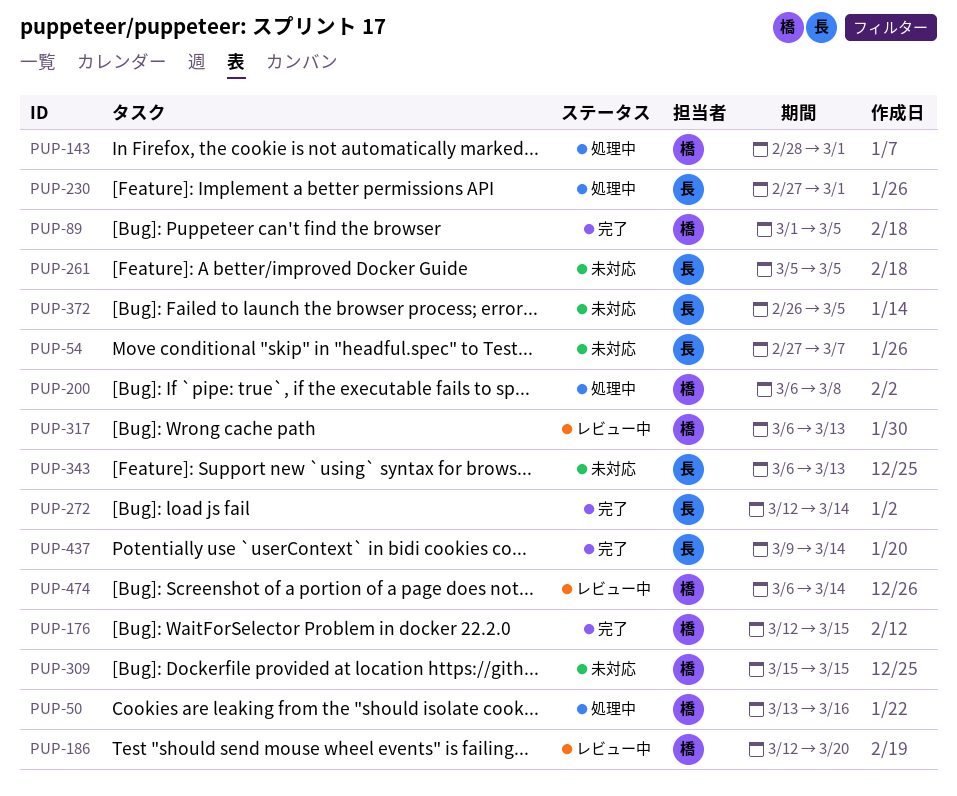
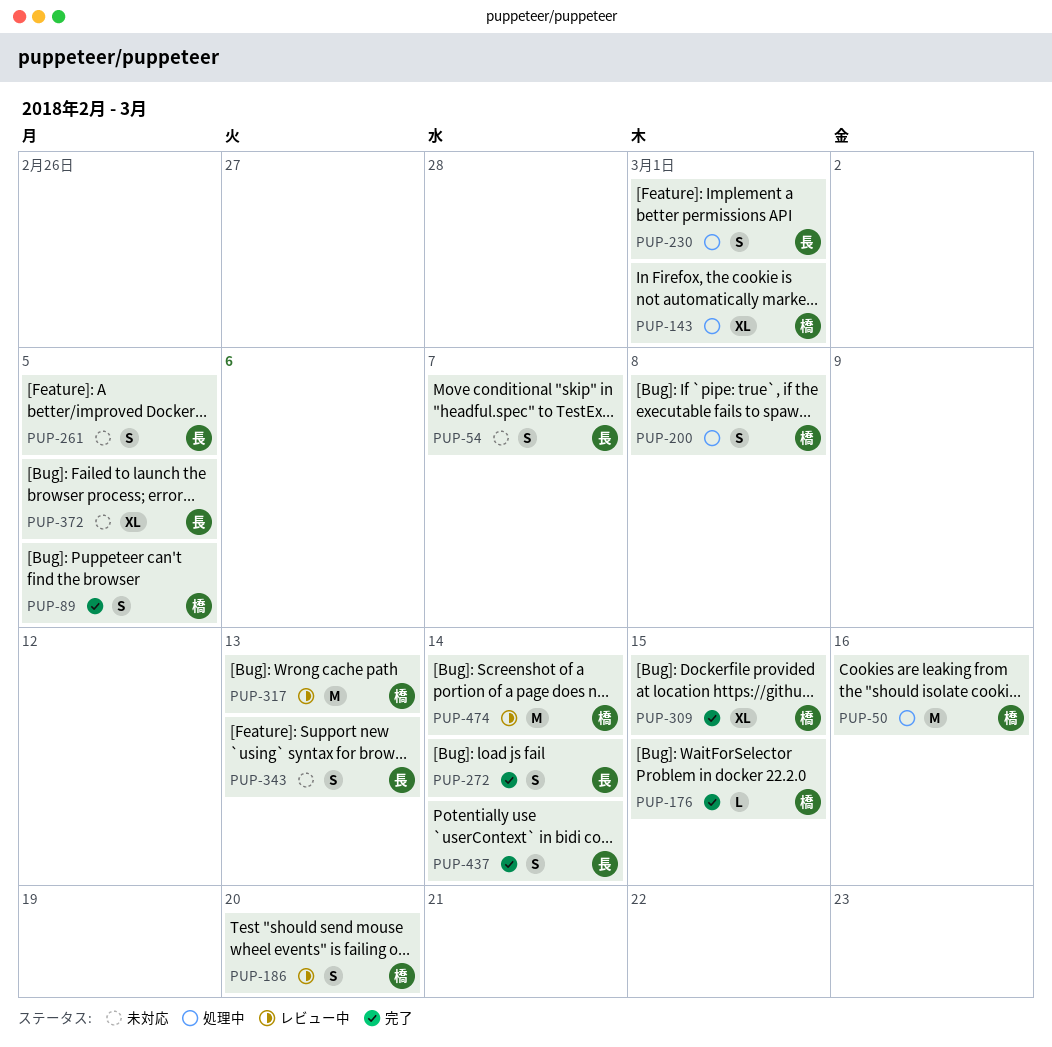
PUP-309, status: 未対応 -> 完了

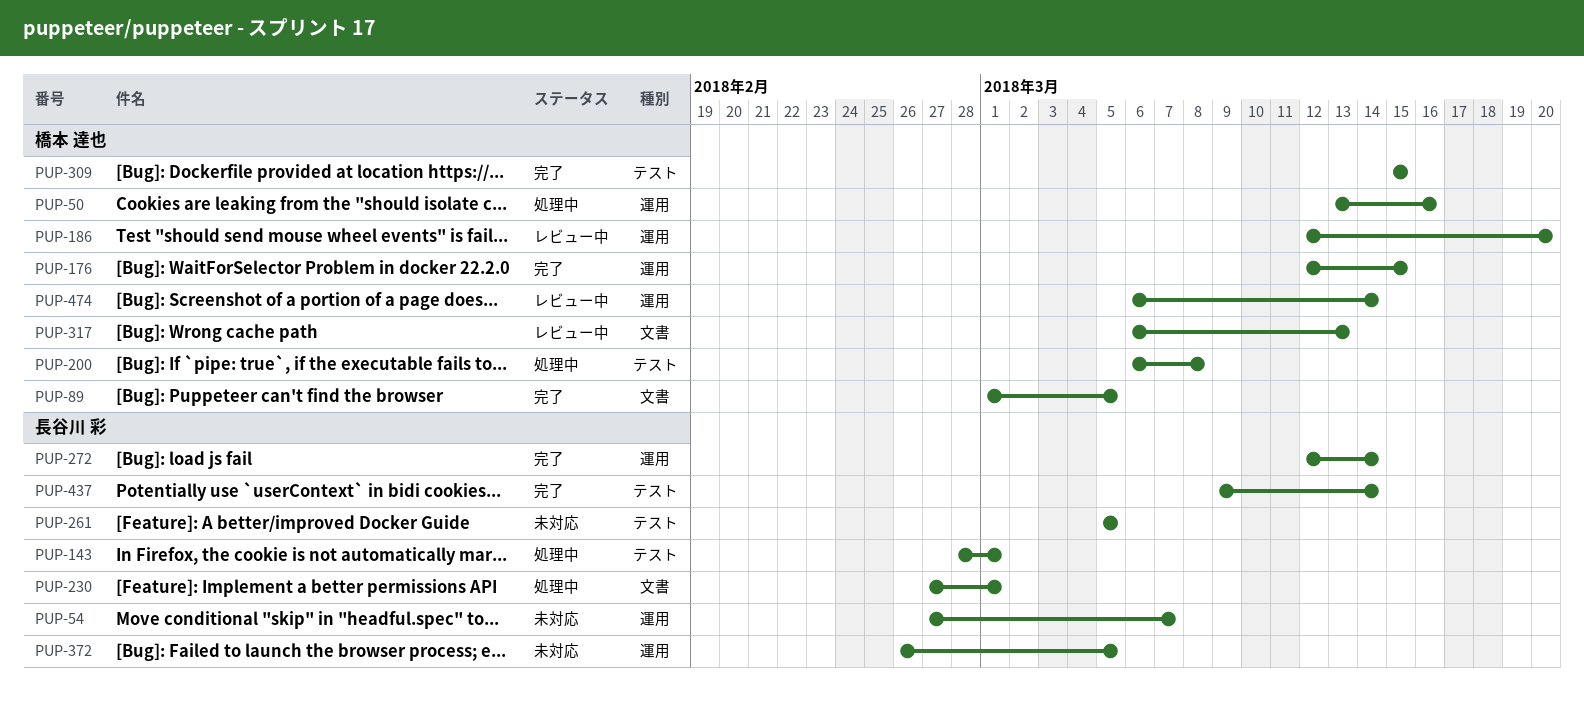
PUP-143, owner: 橋本 達也 -> 長谷川 彩
PUP-343: present -> none

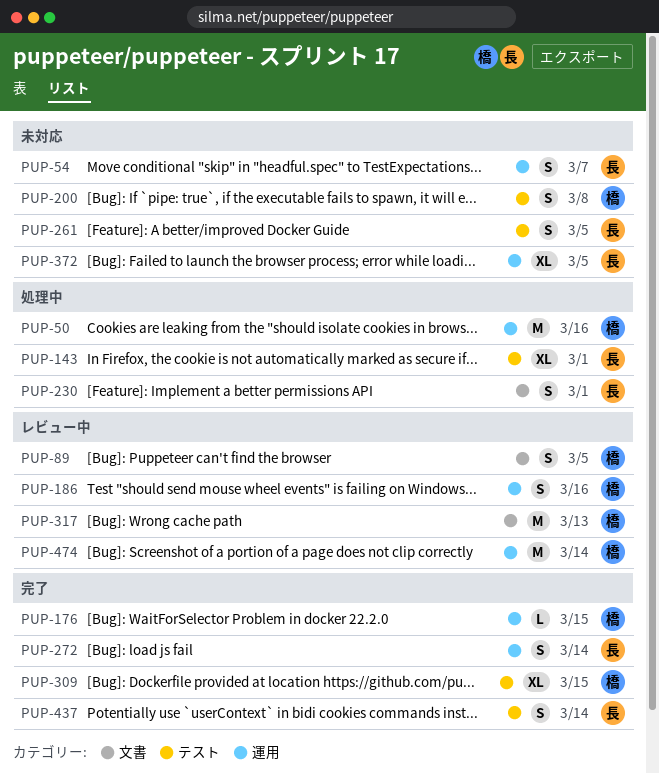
PUP-89, status: 完了 -> レビュー中
PUP-186, due: Mar 20 -> Mar 16
PUP-200, status: 処理中 -> 未対応

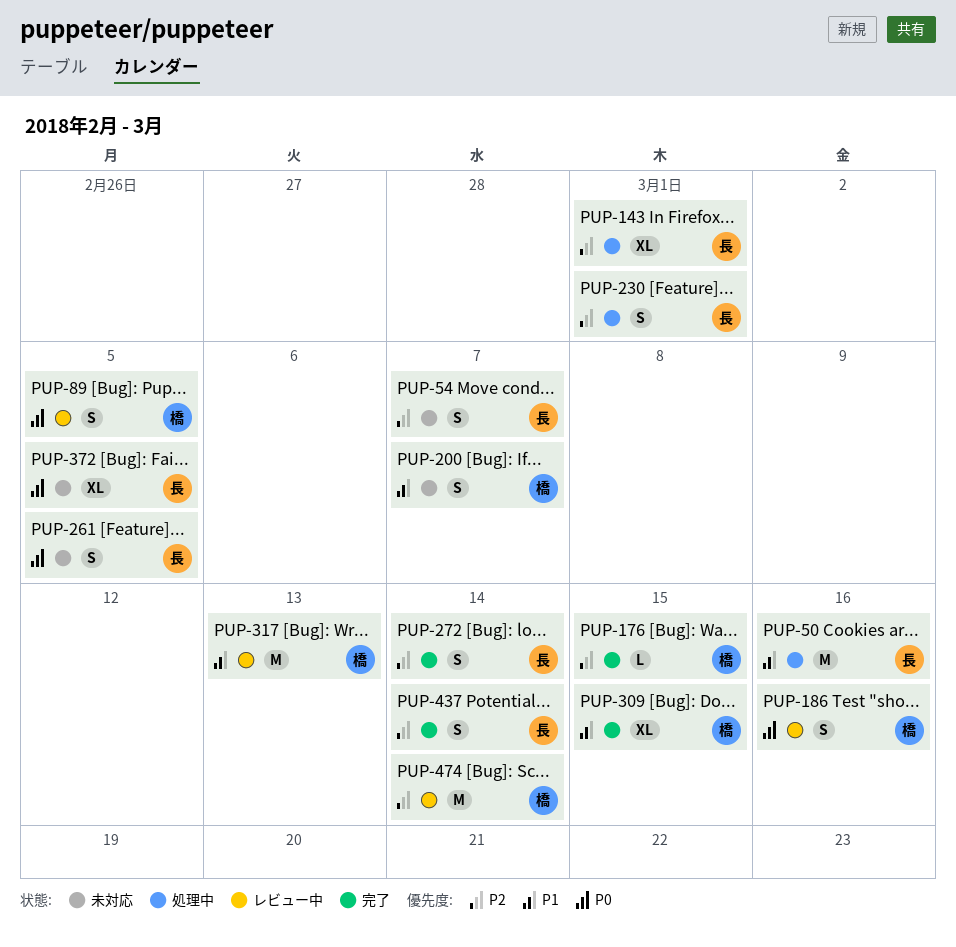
PUP-50, owner: 橋 -> 長
PUP-200, due: Mar 8 -> Mar 7

